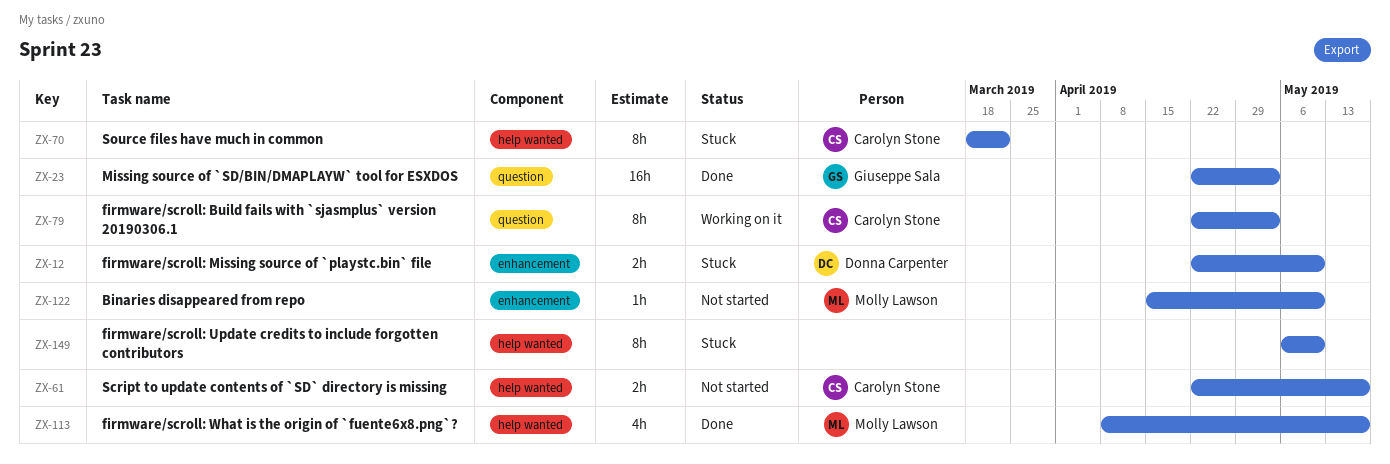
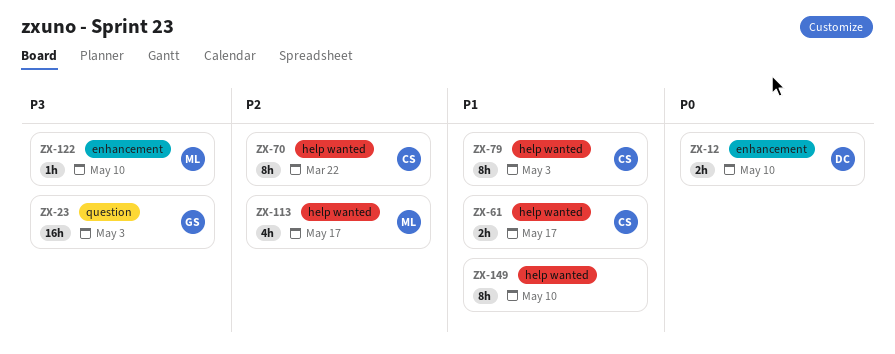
ZX-79, label: question -> help wanted

